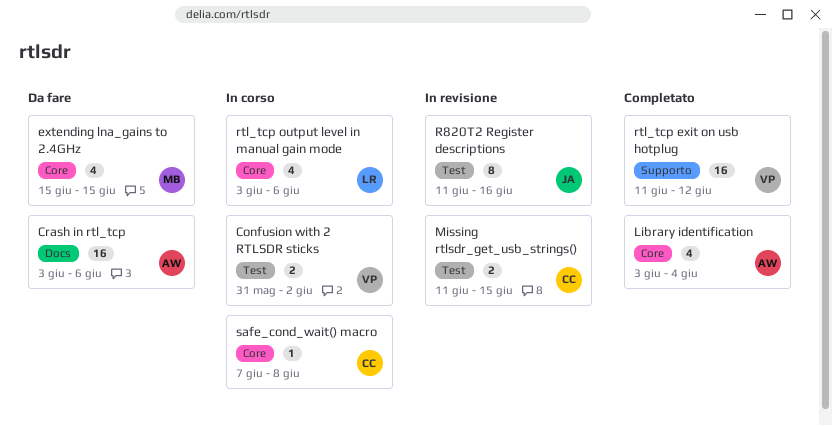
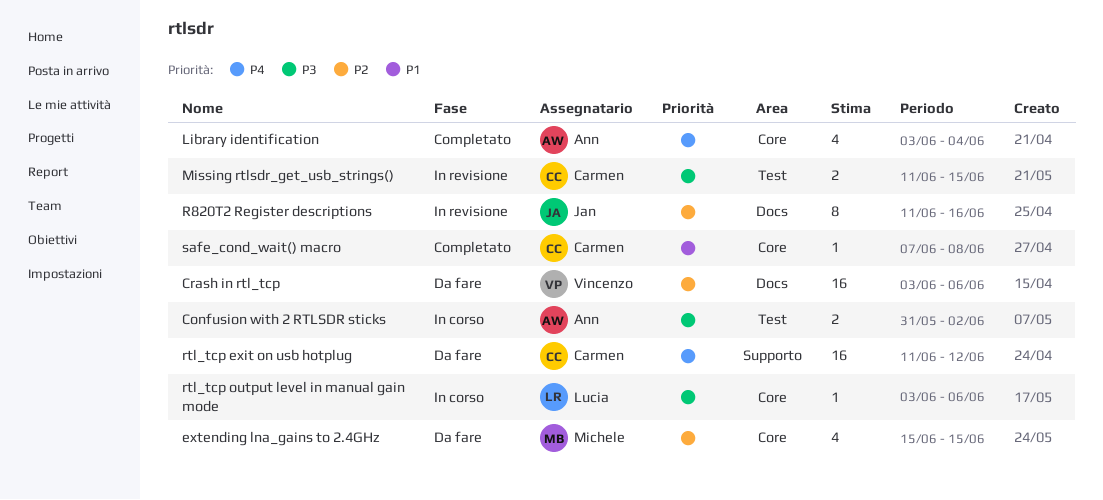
Confusion with 2 RTLSDR sticks, owner: Vincenzo -> Ann
Crash in rtl_tcp, owner: Ann -> Vincenzo
R820T2 Register descriptions, label: Test -> Docs
rtl_tcp exit on usb hotplug, status: Completato -> Da fare
rtl_tcp exit on usb hotplug, owner: Vincenzo -> Carmen
rtl_tcp output level in manual gain mode, estimate: 4 -> 1
safe_cond_wait() macro, status: In corso -> Completato

